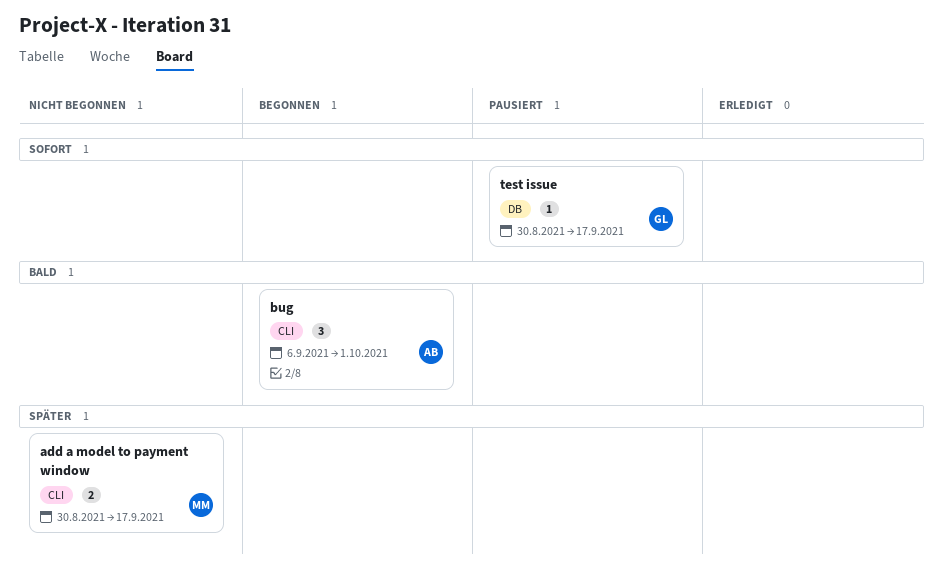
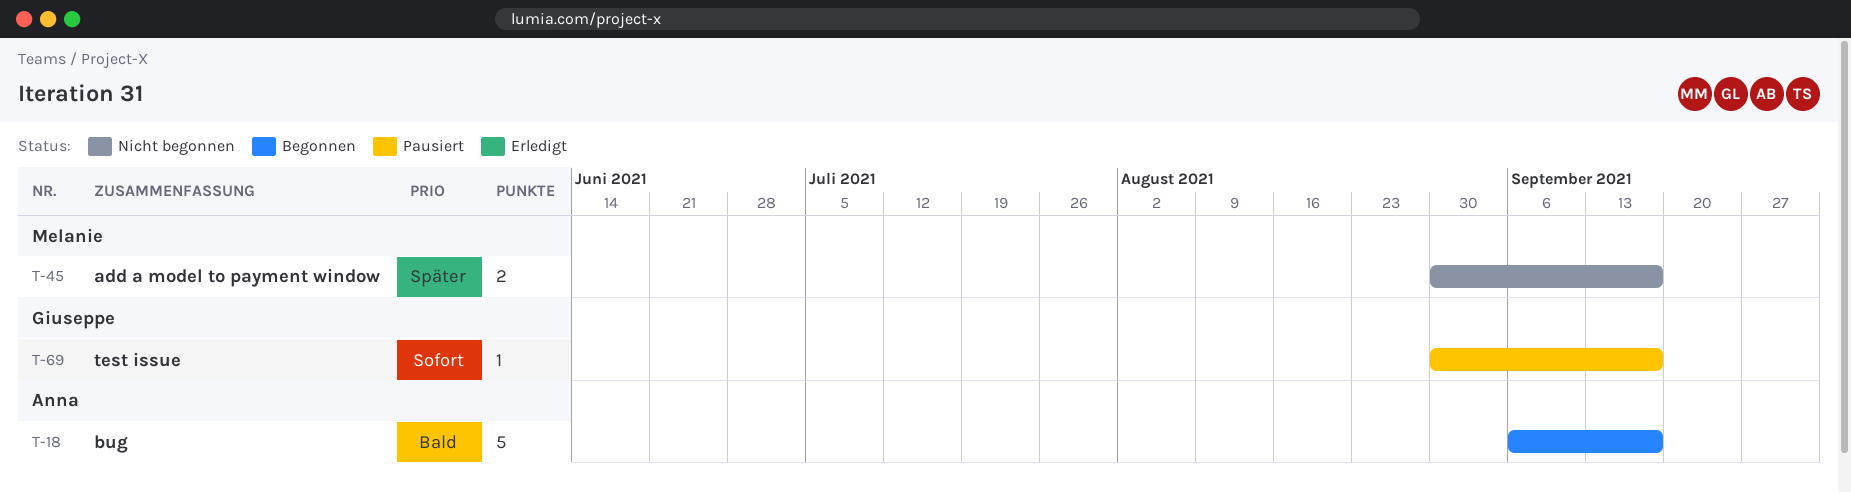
bug, estimate: 3 -> 5
bug, due: Oct 1 -> Sep 17

